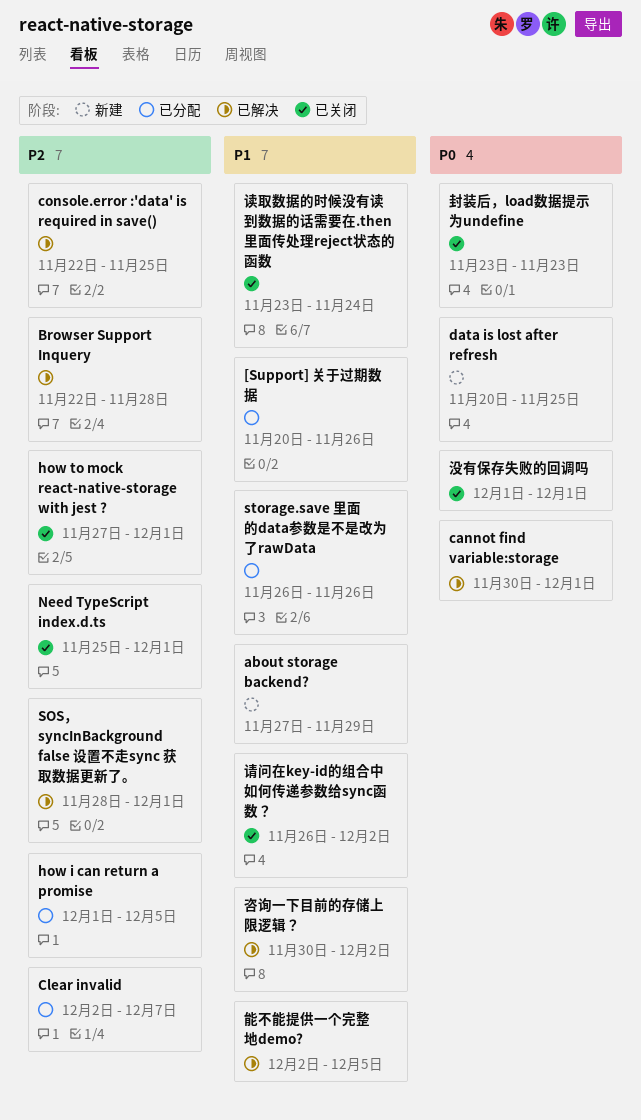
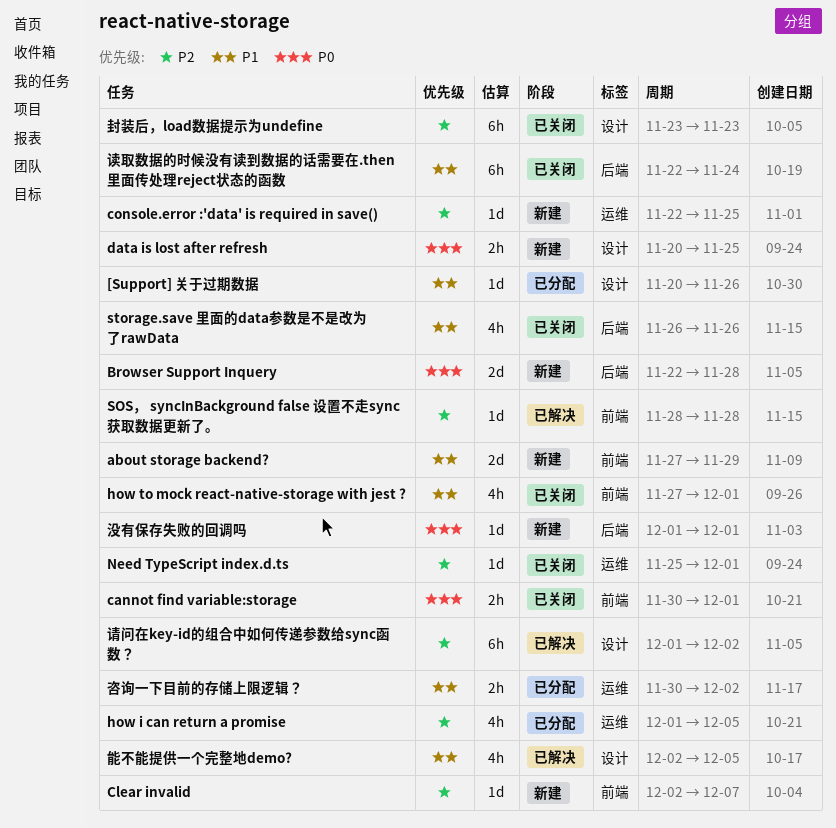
Browser Support Inquery, status: 已解决 -> 新建
Browser Support Inquery, priority: P2 -> P0
cannot find variable:storage, status: 已解决 -> 已关闭
Clear invalid, status: 已分配 -> 新建
console.error :'data' is required in save(), status: 已解决 -> 新建
how to mock react-native-storage with jest ?, priority: P2 -> P1
SOS， syncInBackground false 设置不走sync 获取数据更新了。, due: Dec 1 -> Nov 28
storage.save 里面的data参数是不是改为了rawData, status: 已分配 -> 已关闭
咨询一下目前的存储上限逻辑？, status: 已解决 -> 已分配
封装后，load数据提示为undefine, priority: P0 -> P2
没有保存失败的回调吗, status: 已关闭 -> 新建
请问在key-id的组合中如何传递参数给sync函数？, status: 已关闭 -> 已解决
请问在key-id的组合中如何传递参数给sync函数？, priority: P1 -> P2
请问在key-id的组合中如何传递参数给sync函数？, start: Nov 26 -> Dec 1
读取数据的时候没有读到数据的话需要在.then里面传处理reject状态的函数, start: Nov 23 -> Nov 22

